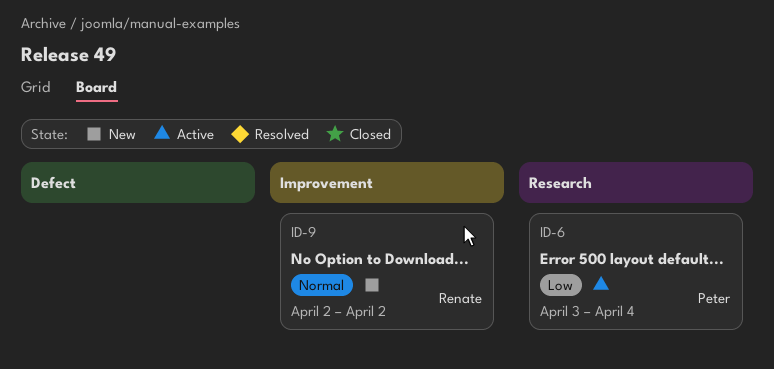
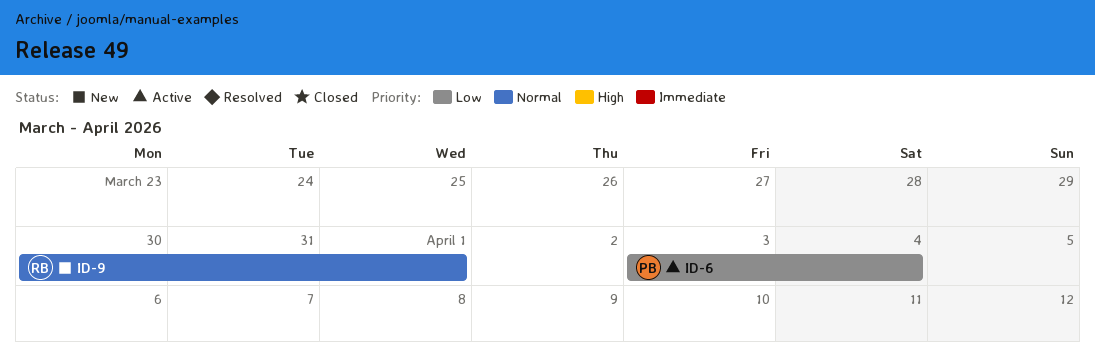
ID-9, start: Apr 2 -> Mar 30
ID-9, due: Apr 2 -> Apr 1

